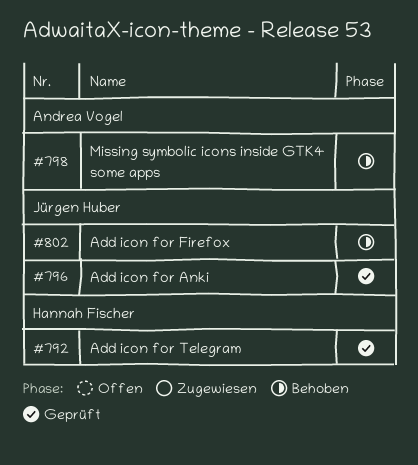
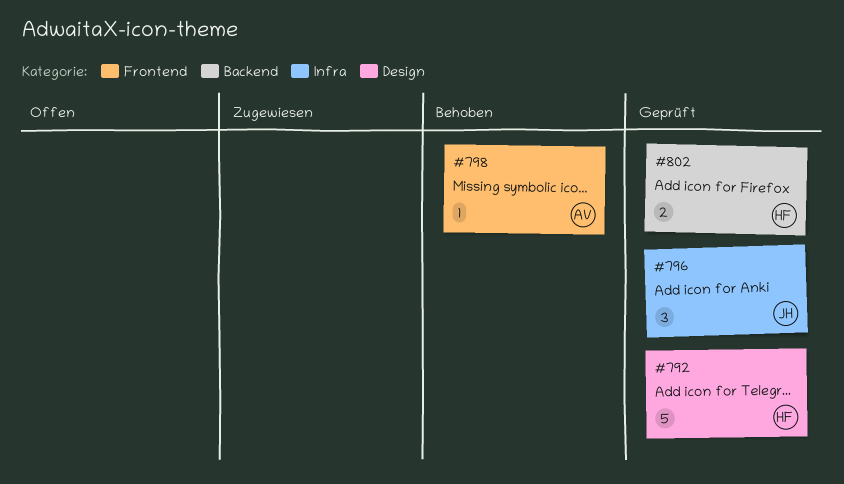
#802, status: Behoben -> Geprüft
#802, owner: Jürgen Huber -> Hannah Fischer

